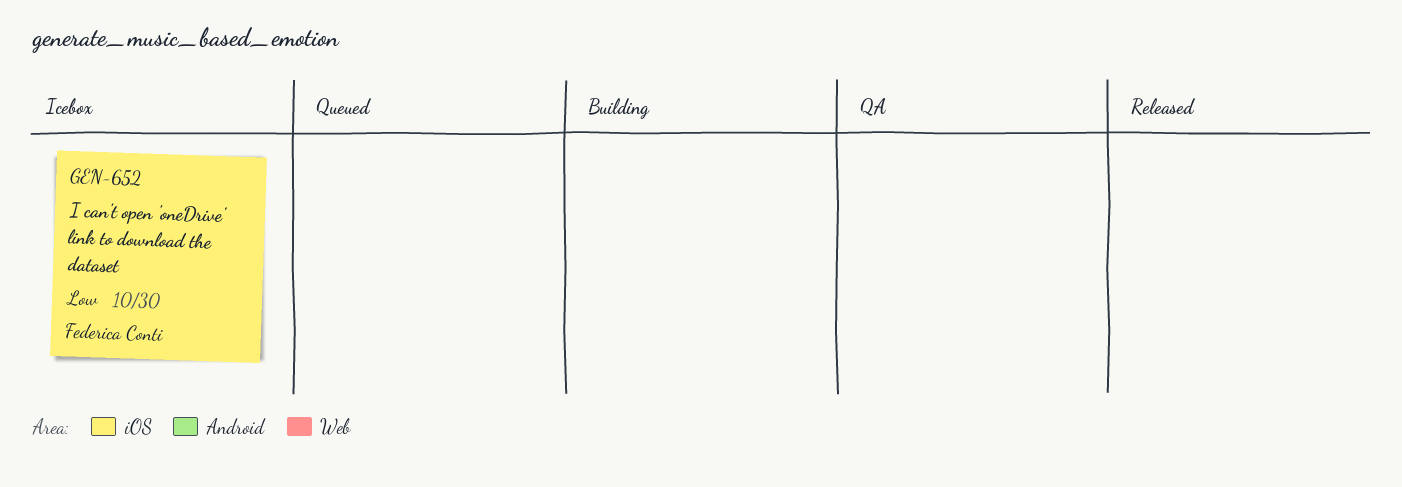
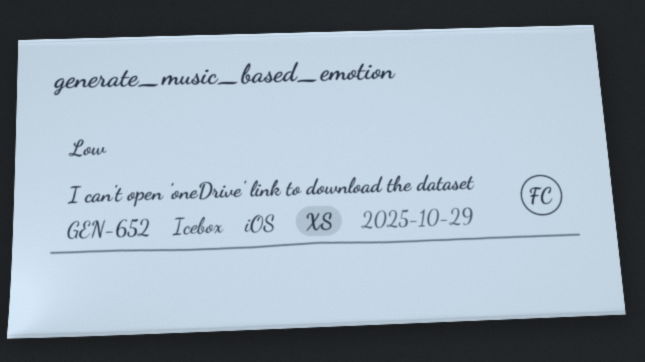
GEN-652, due: Oct 30 -> Oct 29

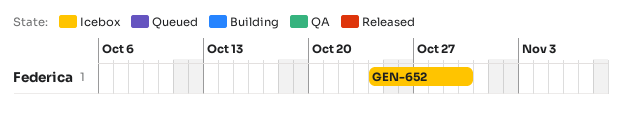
GEN-652, due: Oct 29 -> Oct 30

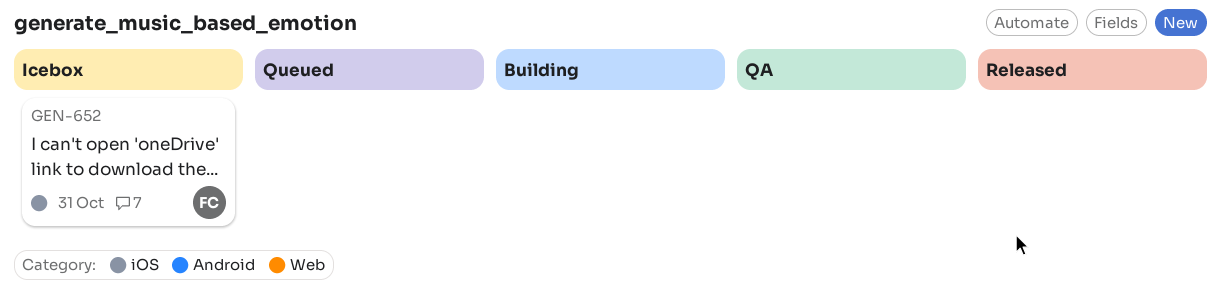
GEN-652, due: Oct 30 -> Oct 31

